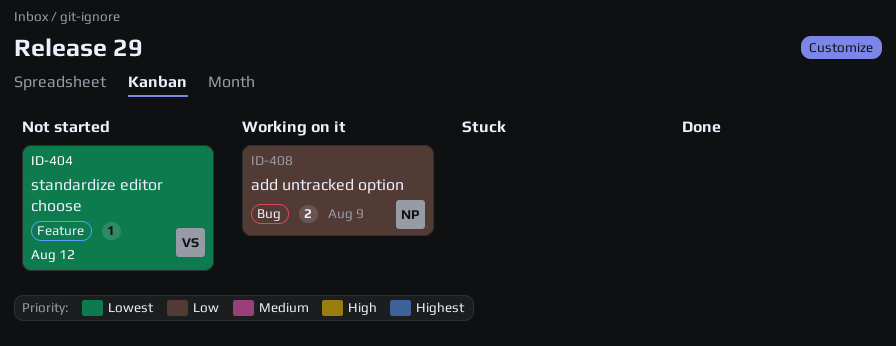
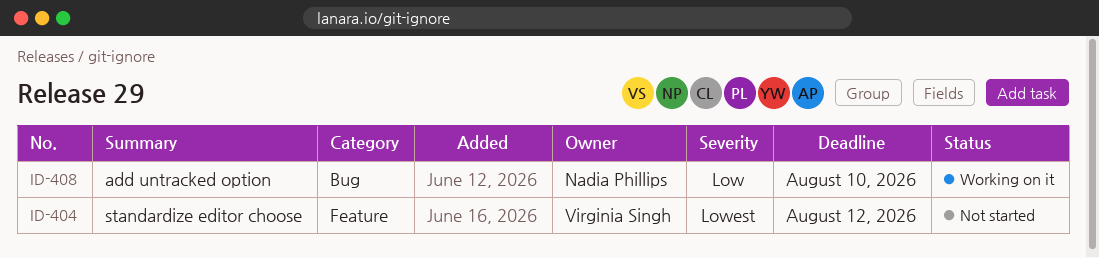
ID-408, due: Aug 9 -> Aug 10

